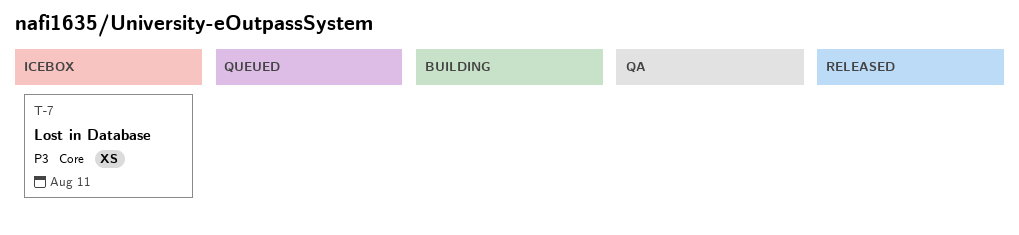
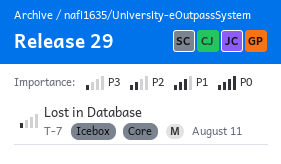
T-7, estimate: XS -> M

